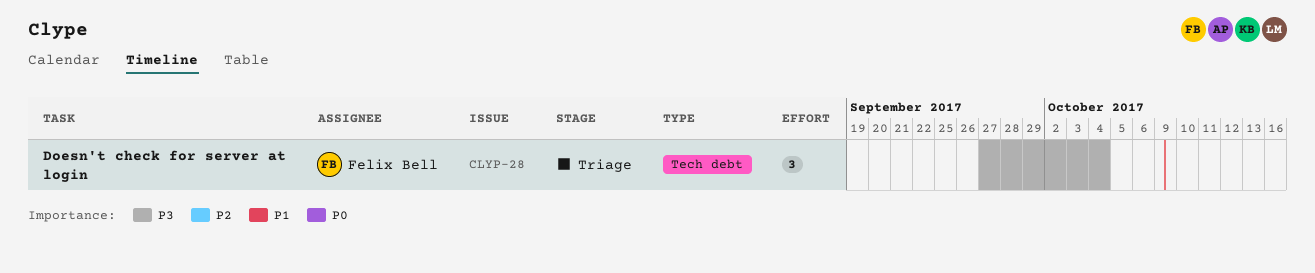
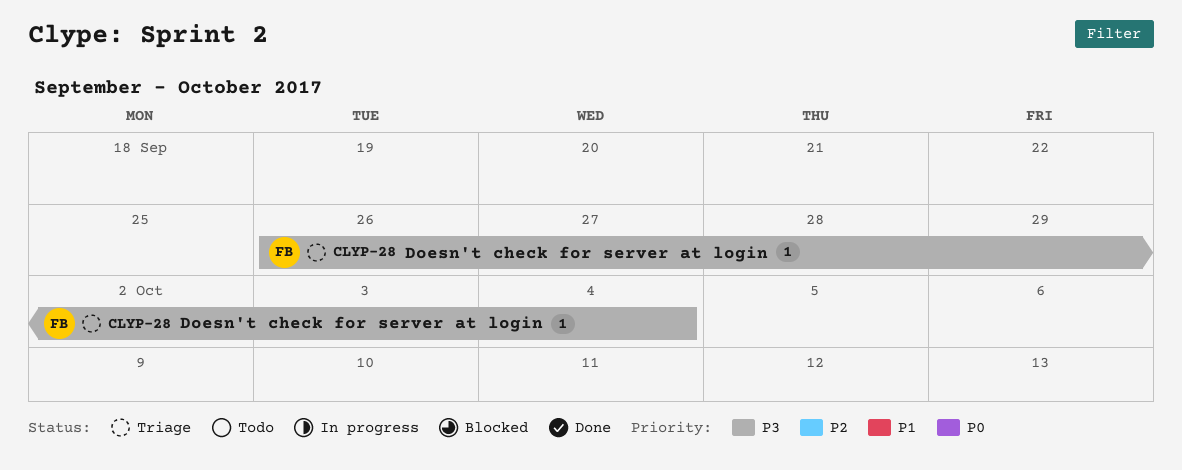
CLYP-28, estimate: 3 -> 1
CLYP-28, start: Sep 27 -> Sep 26

